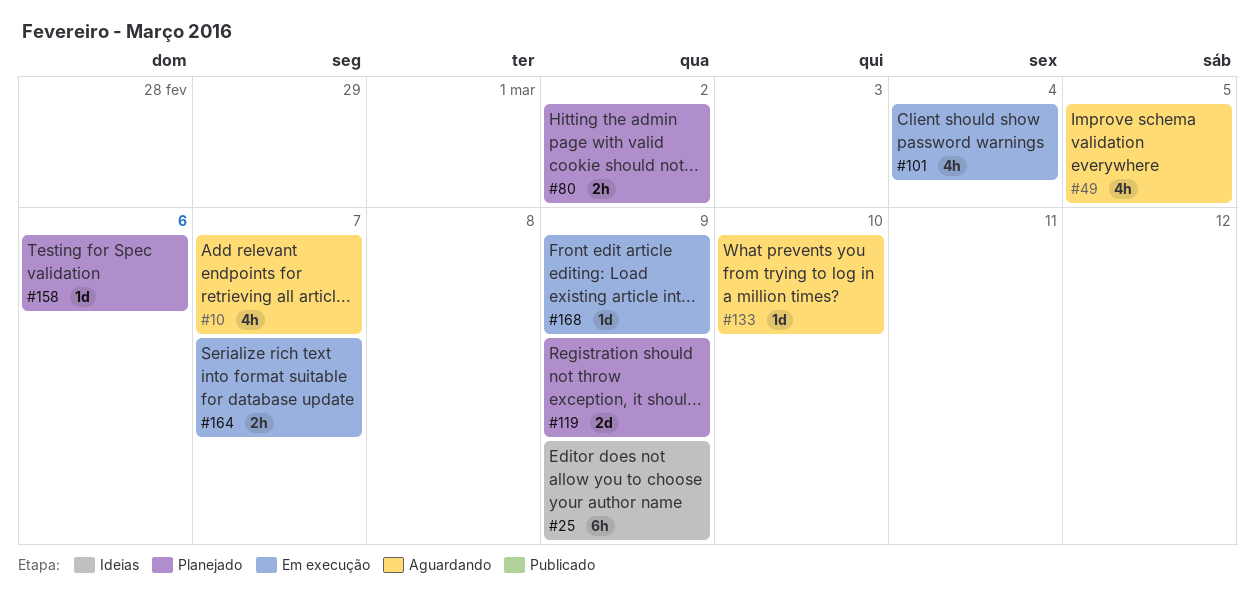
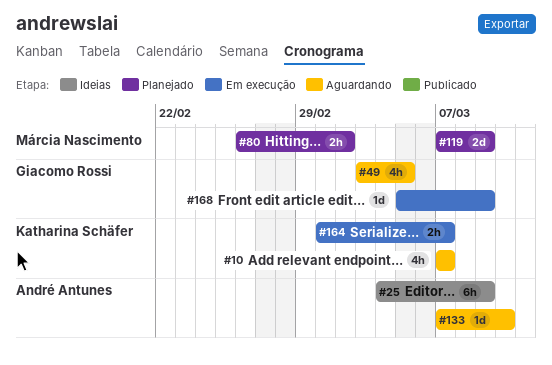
#101: present -> none
#158: present -> none

